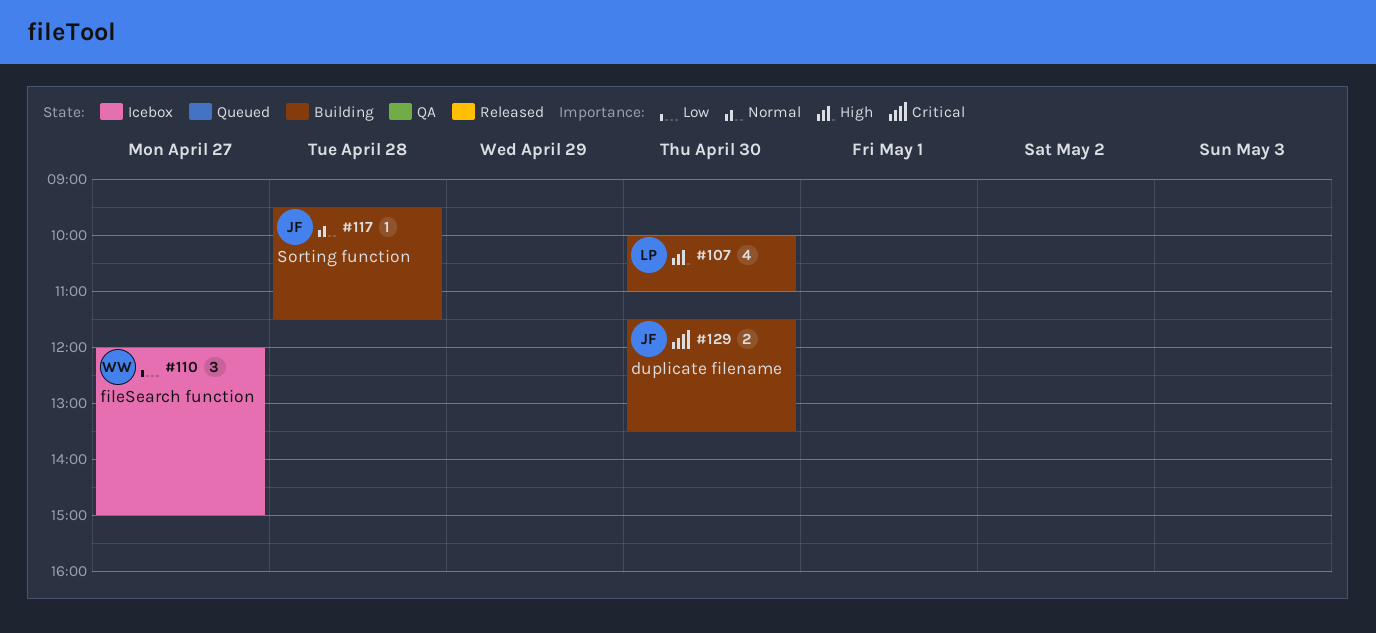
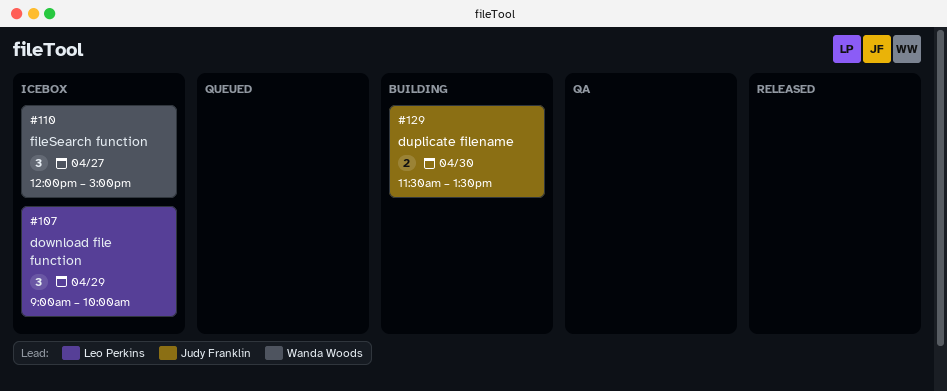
#107, status: Building -> Icebox
#107, estimate: 4 -> 3
#107, day: Apr 30 -> Apr 29
#107, begins: 10:00 -> 09:00
#107, ends: 11:00 -> 10:00
#117: present -> none

